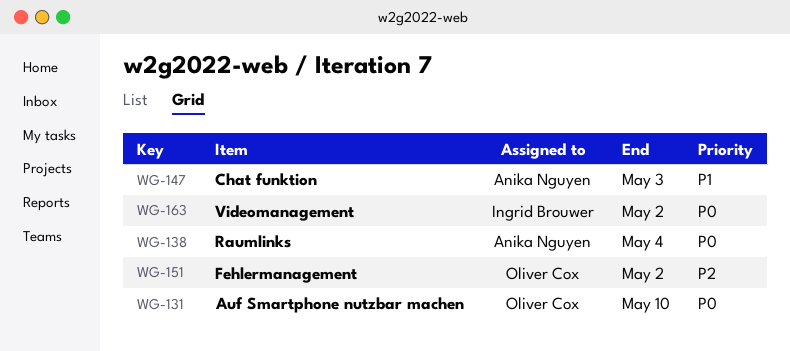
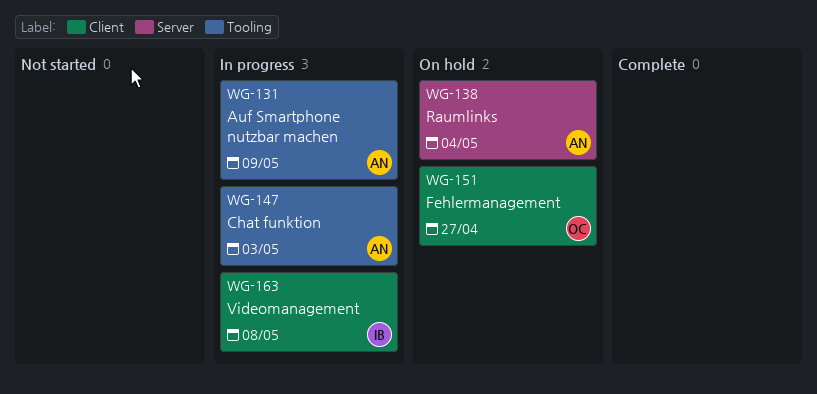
WG-131, owner: Oliver Cox -> Anika Nguyen
WG-131, due: May 10 -> May 9
WG-151, due: May 2 -> Apr 27
WG-163, due: May 2 -> May 8

